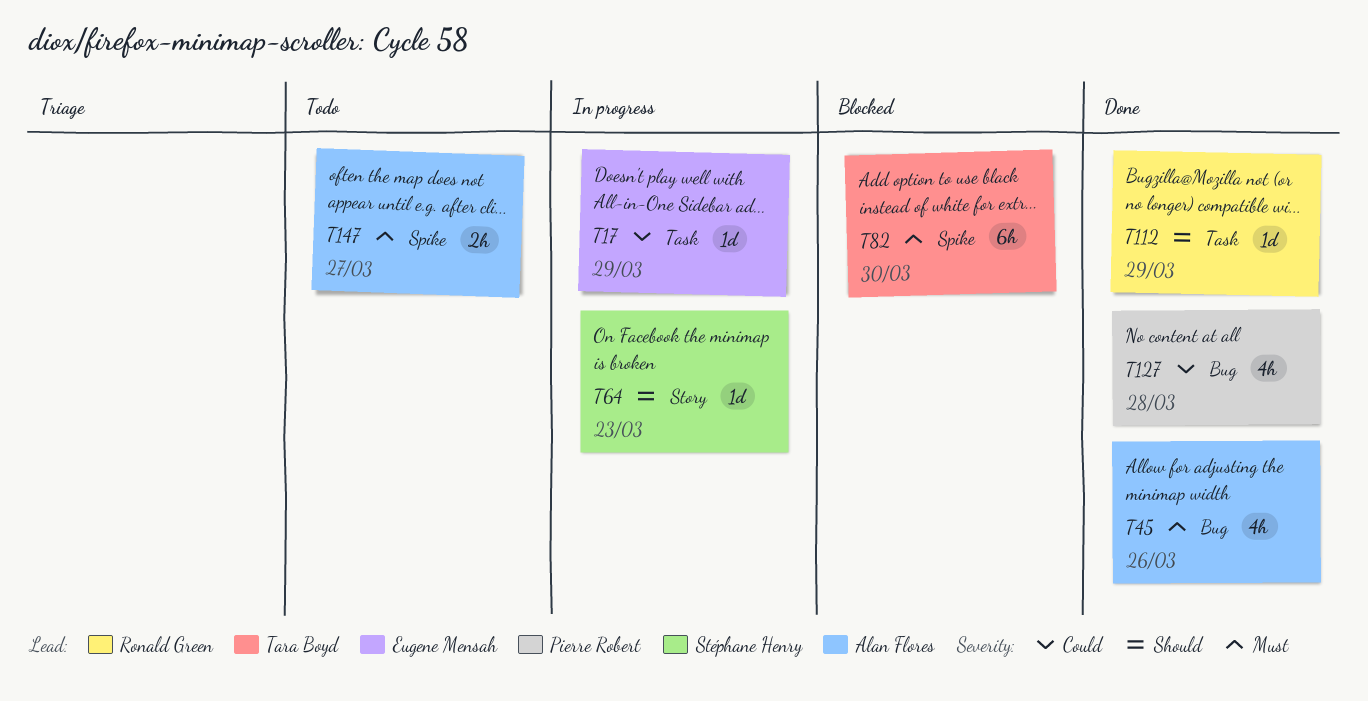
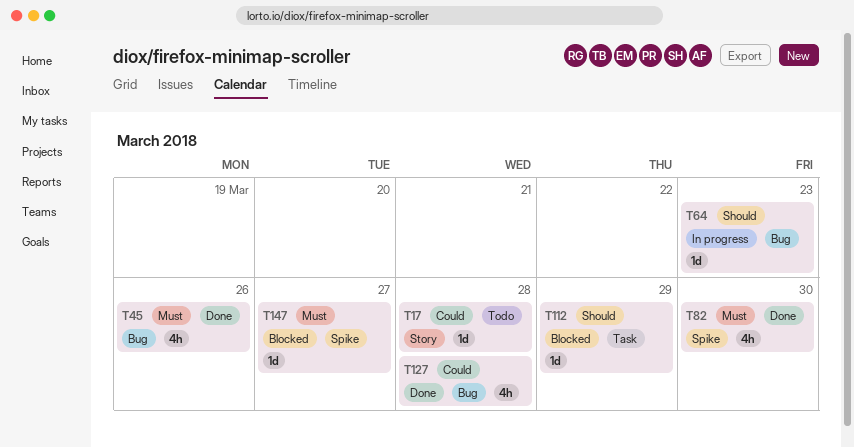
T17, status: In progress -> Todo
T17, label: Task -> Story
T17, due: Mar 29 -> Mar 28
T64, label: Story -> Bug
T82, status: Blocked -> Done
T82, estimate: 6h -> 4h
T112, status: Done -> Blocked
T147, status: Todo -> Blocked
T147, estimate: 2h -> 1d

